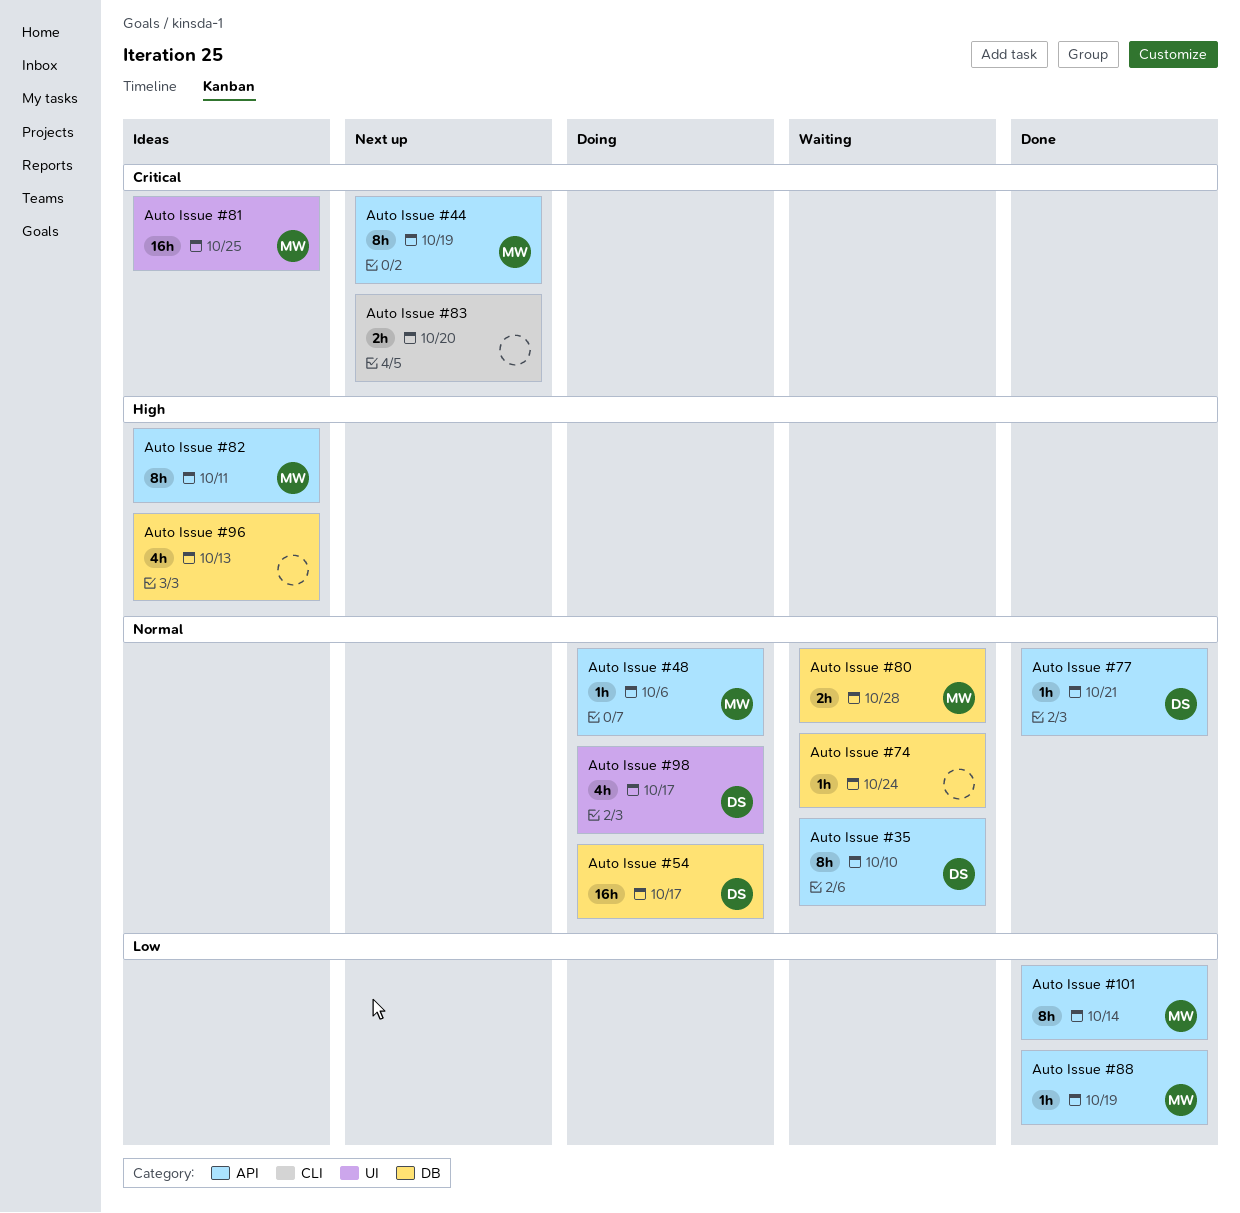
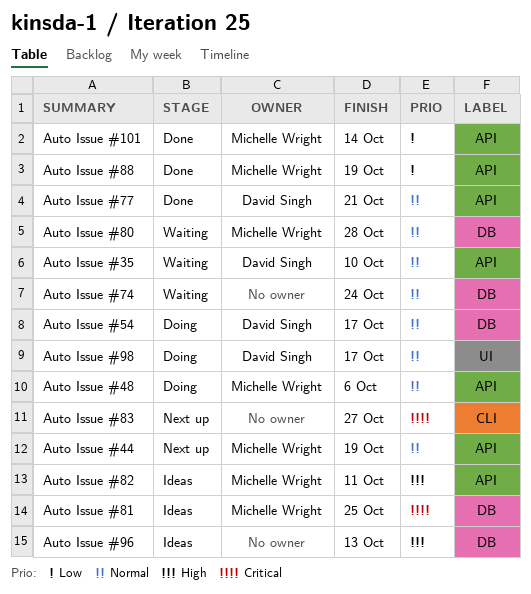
Auto Issue #44, priority: Critical -> Normal
Auto Issue #81, label: UI -> DB
Auto Issue #83, due: Oct 20 -> Oct 27

